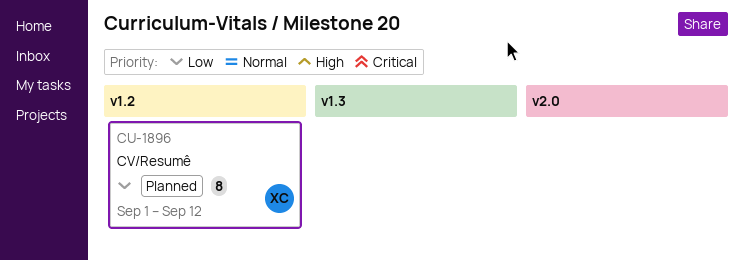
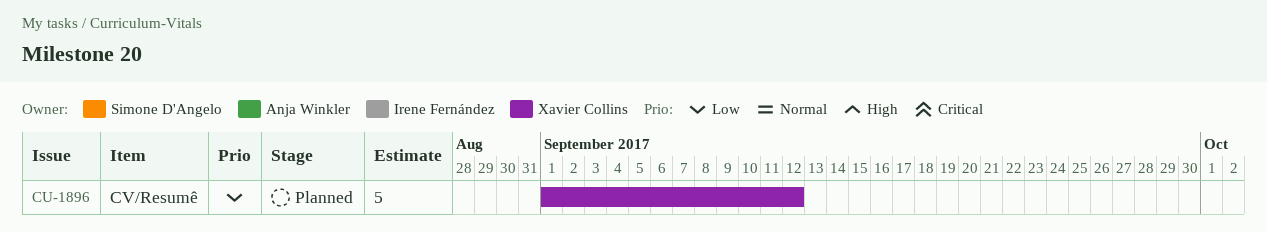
CU-1896, estimate: 8 -> 5

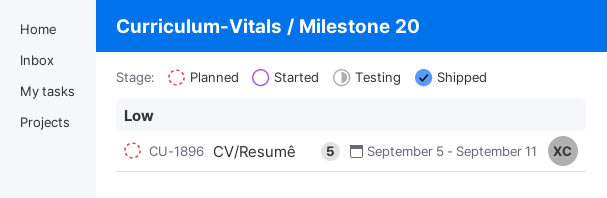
CU-1896, start: Sep 1 -> Sep 5
CU-1896, due: Sep 12 -> Sep 11

